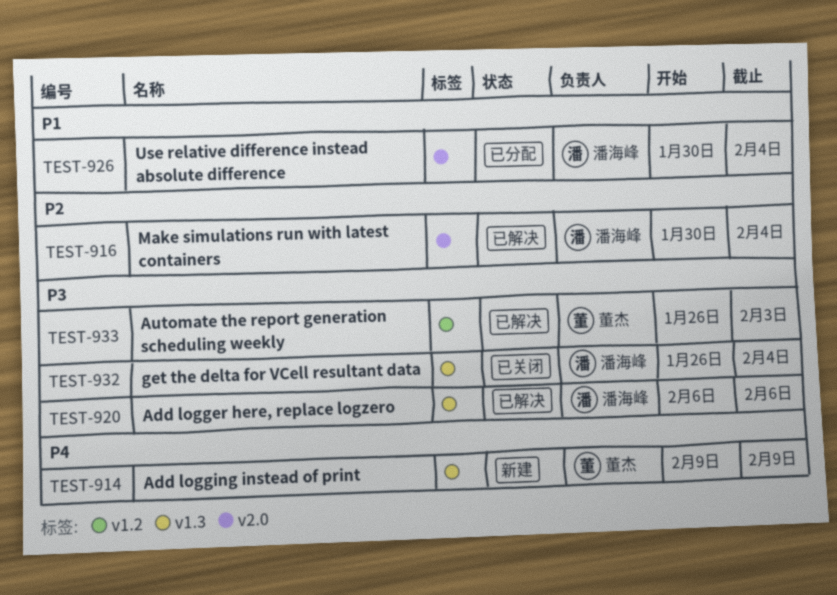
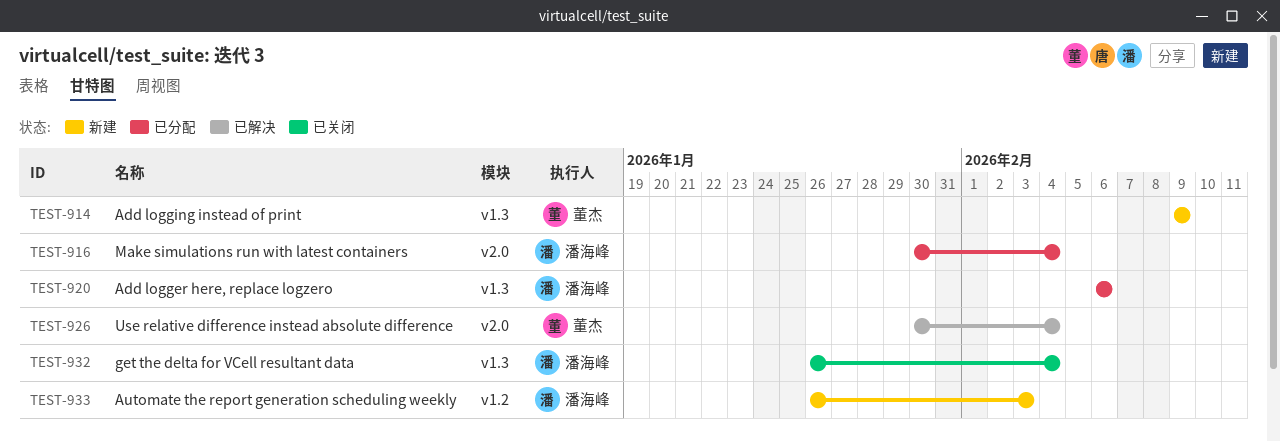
TEST-916, status: 已解决 -> 已分配
TEST-920, status: 已解决 -> 已分配
TEST-926, status: 已分配 -> 已解决
TEST-926, owner: 潘海峰 -> 董杰
TEST-933, status: 已解决 -> 新建
TEST-933, owner: 董杰 -> 潘海峰

